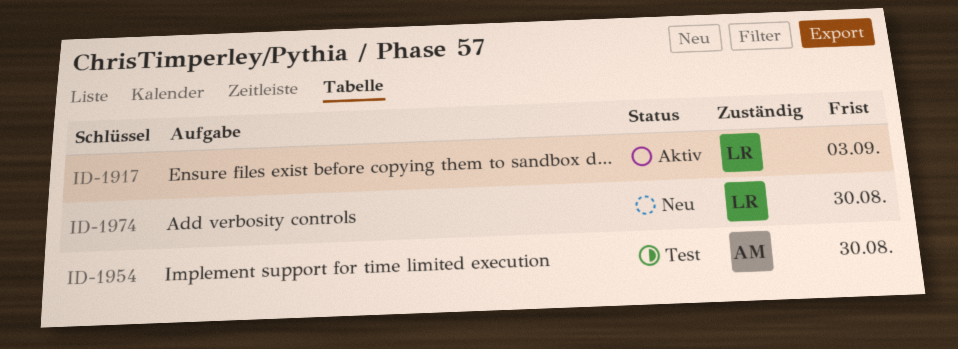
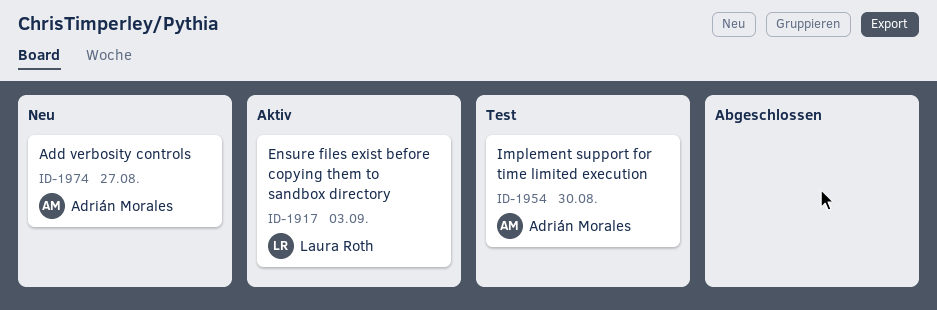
ID-1974, owner: Laura Roth -> Adrián Morales
ID-1974, due: Aug 30 -> Aug 27

